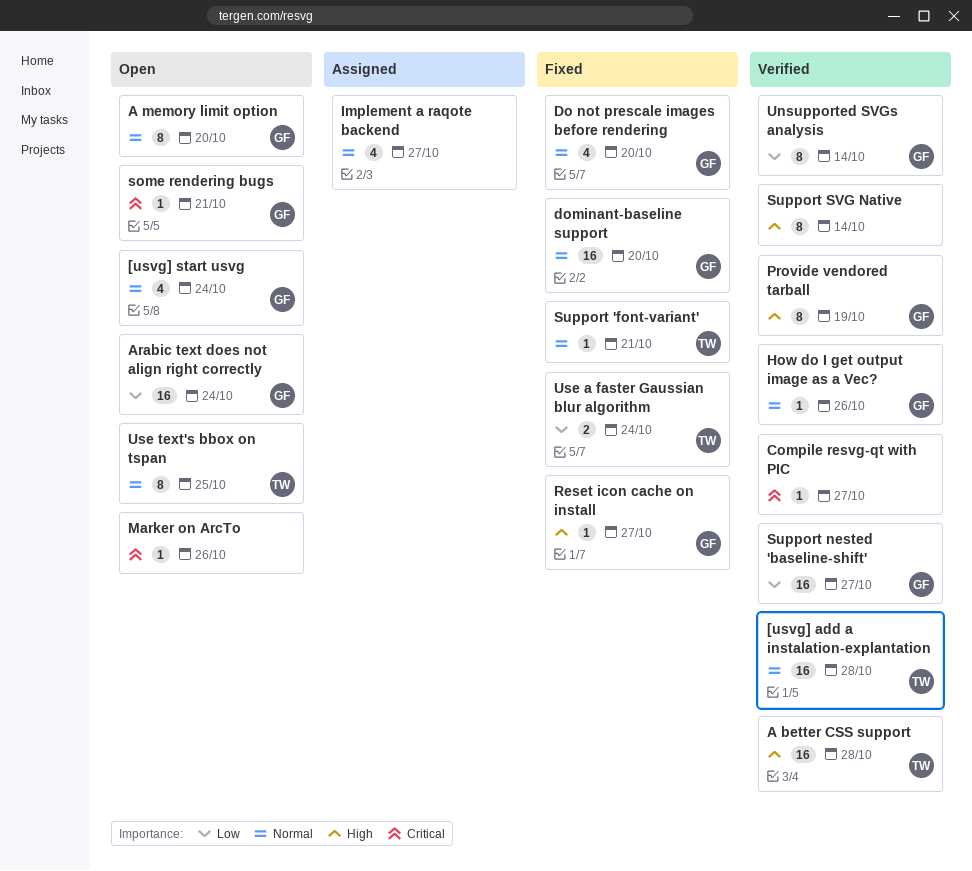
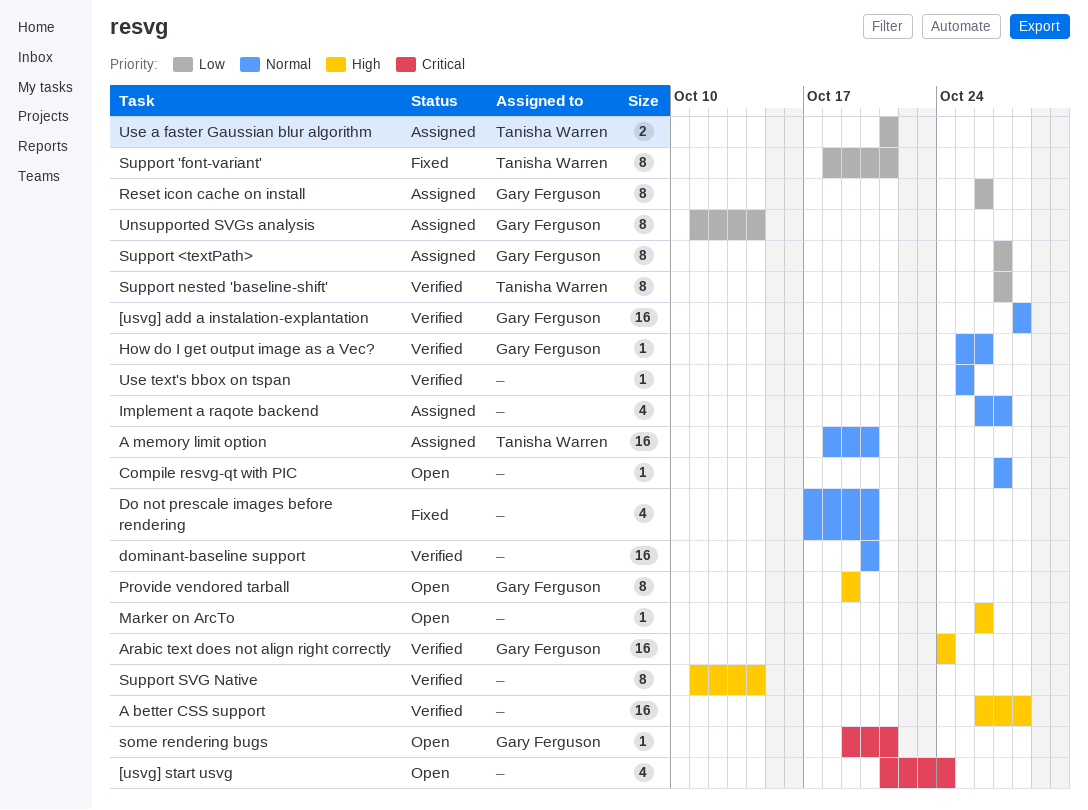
[usvg] add a instalation-explantation, owner: Tanisha Warren -> Gary Ferguson
[usvg] start usvg, owner: Gary Ferguson -> none
[usvg] start usvg, priority: Normal -> Critical
A better CSS support, owner: Tanisha Warren -> none
A memory limit option, status: Open -> Assigned
A memory limit option, owner: Gary Ferguson -> Tanisha Warren
A memory limit option, estimate: 8 -> 16
Arabic text does not align right correctly, status: Open -> Verified
Arabic text does not align right correctly, priority: Low -> High
Compile resvg-qt with PIC, status: Verified -> Open
Compile resvg-qt with PIC, priority: Critical -> Normal
Do not prescale images before rendering, owner: Gary Ferguson -> none
dominant-baseline support, status: Fixed -> Verified
dominant-baseline support, owner: Gary Ferguson -> none
Marker on ArcTo, priority: Critical -> High
Provide vendored tarball, status: Verified -> Open
Reset icon cache on install, status: Fixed -> Assigned
Reset icon cache on install, priority: High -> Low
Reset icon cache on install, estimate: 1 -> 8
Reset icon cache on install, due: Oct 27 -> Oct 26
Support 'font-variant', priority: Normal -> Low
Support 'font-variant', estimate: 1 -> 8
Support <textPath>: none -> present
Support nested 'baseline-shift', owner: Gary Ferguson -> Tanisha Warren
Support nested 'baseline-shift', estimate: 16 -> 8
Unsupported SVGs analysis, status: Verified -> Assigned
Use a faster Gaussian blur algorithm, status: Fixed -> Assigned
Use a faster Gaussian blur algorithm, due: Oct 24 -> Oct 21
Use text's bbox on tspan, status: Open -> Verified
Use text's bbox on tspan, owner: Tanisha Warren -> none
Use text's bbox on tspan, estimate: 8 -> 1

